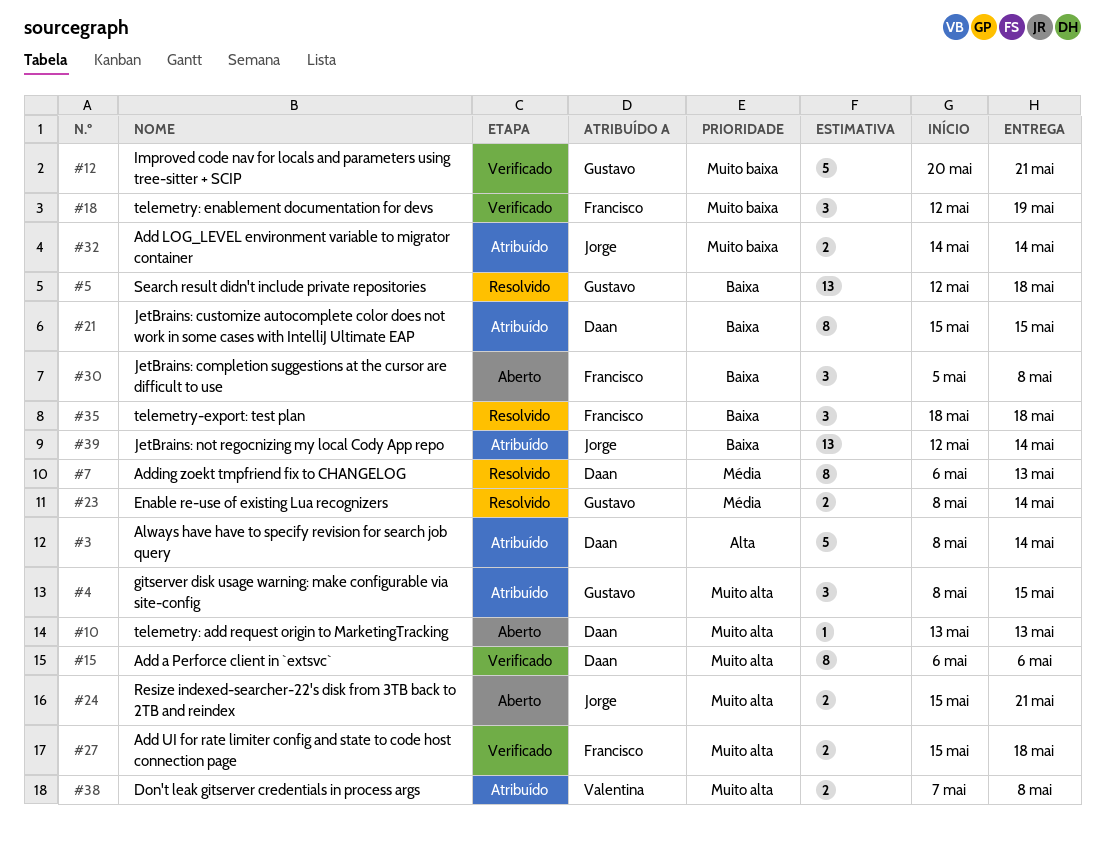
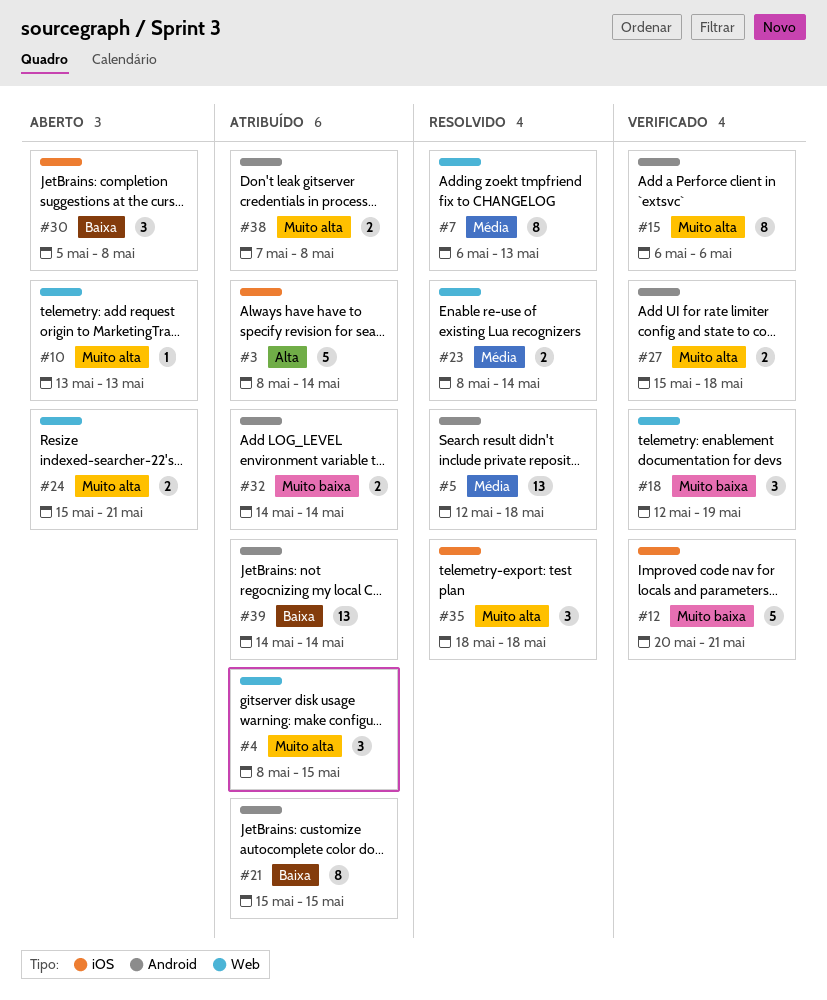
#5, priority: Baixa -> Média
#35, priority: Baixa -> Muito alta
#39, start: May 12 -> May 14

